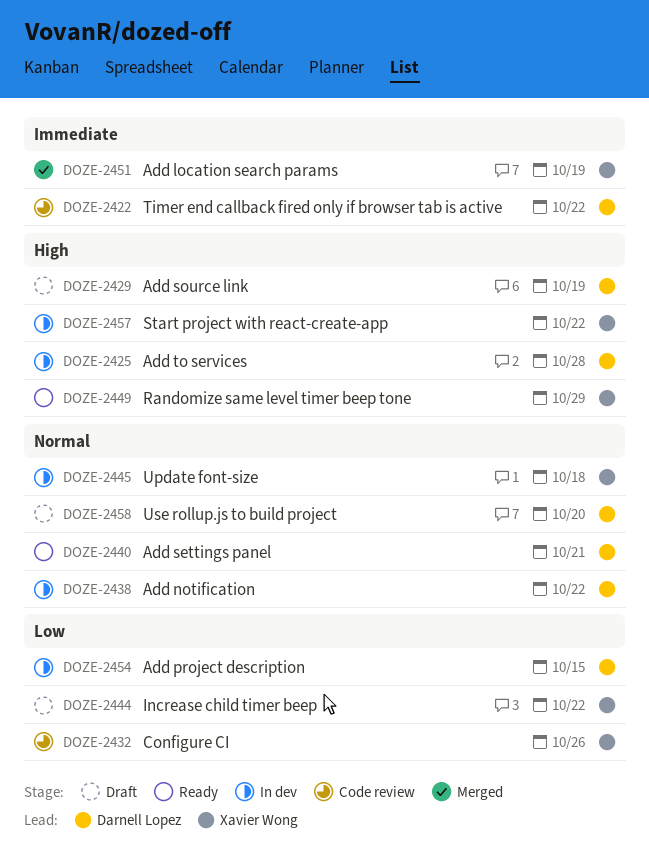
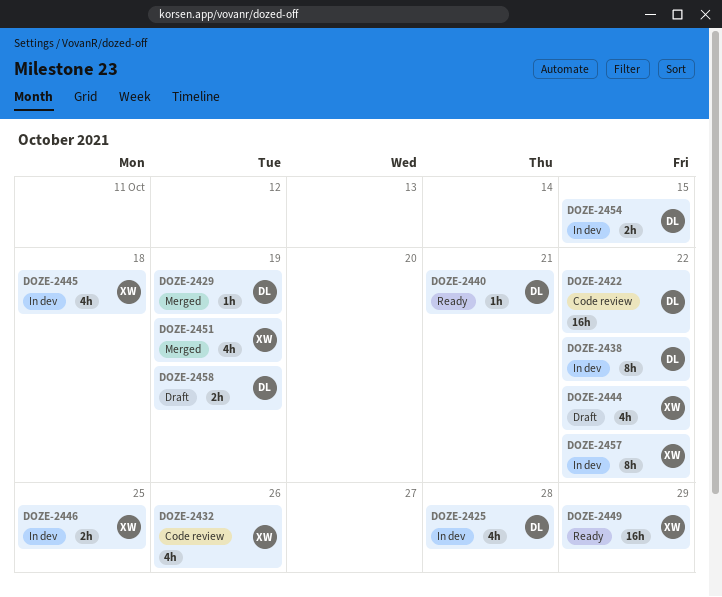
DOZE-2429, status: Draft -> Merged
DOZE-2446: none -> present
DOZE-2458, due: Oct 20 -> Oct 19

